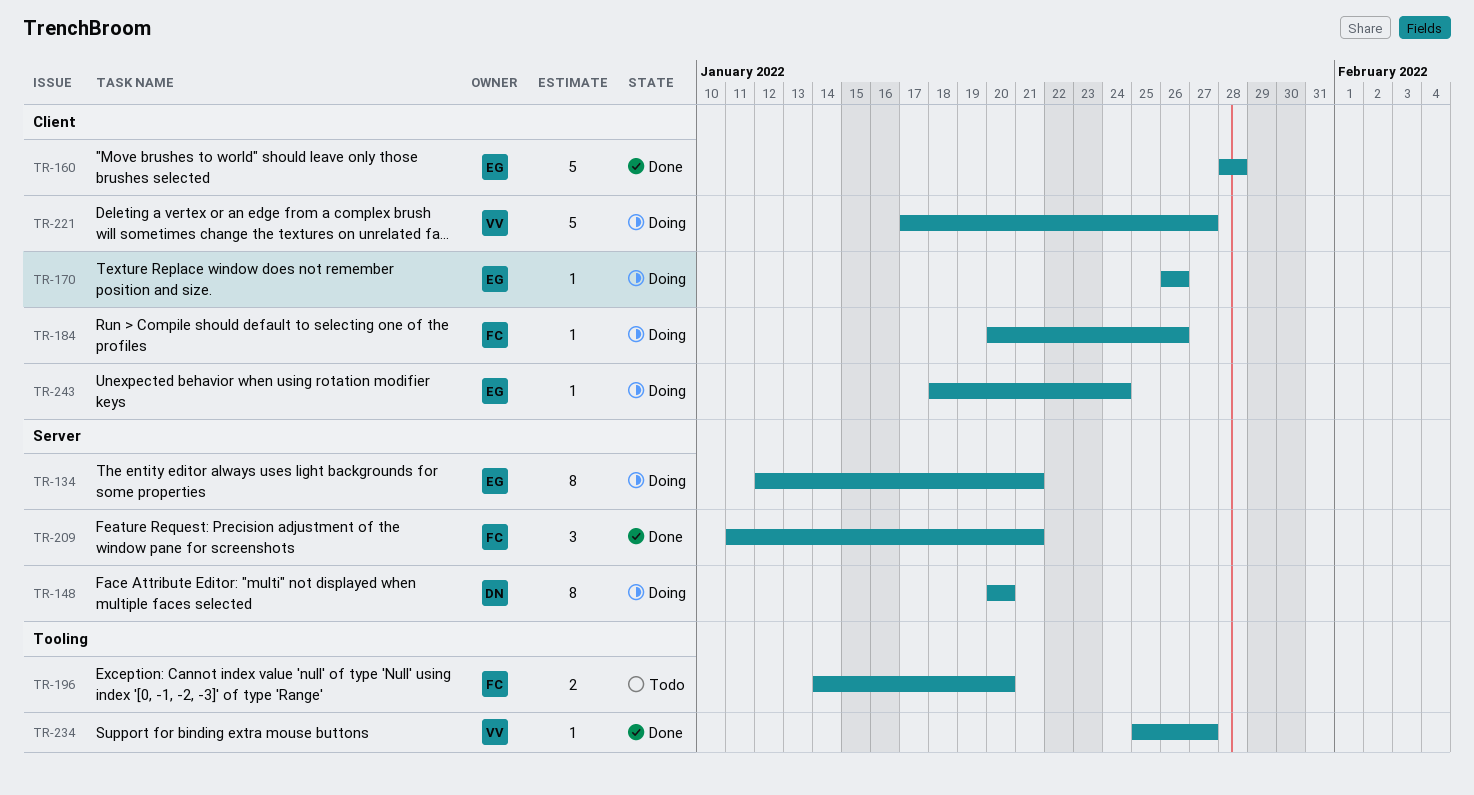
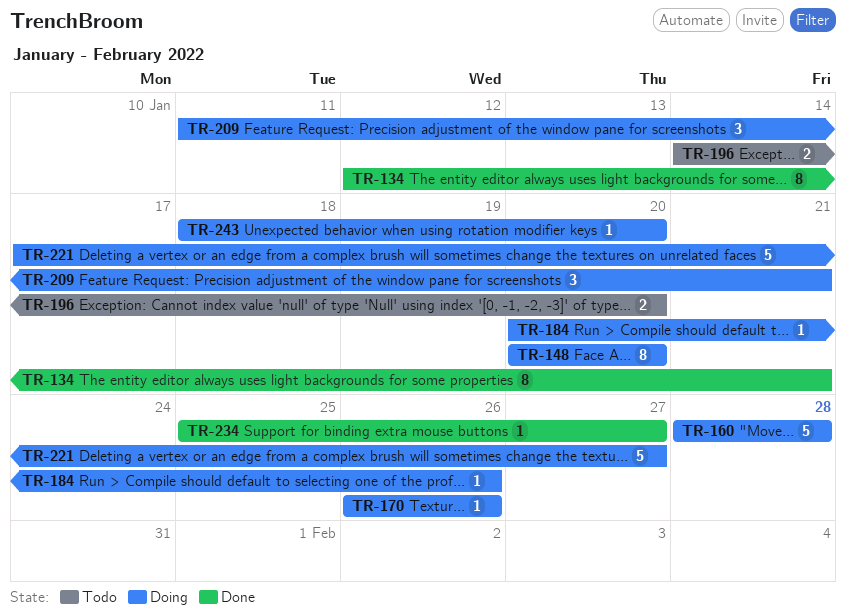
TR-134, status: Doing -> Done
TR-160, status: Done -> Doing
TR-209, status: Done -> Doing
TR-243, due: Jan 24 -> Jan 20

